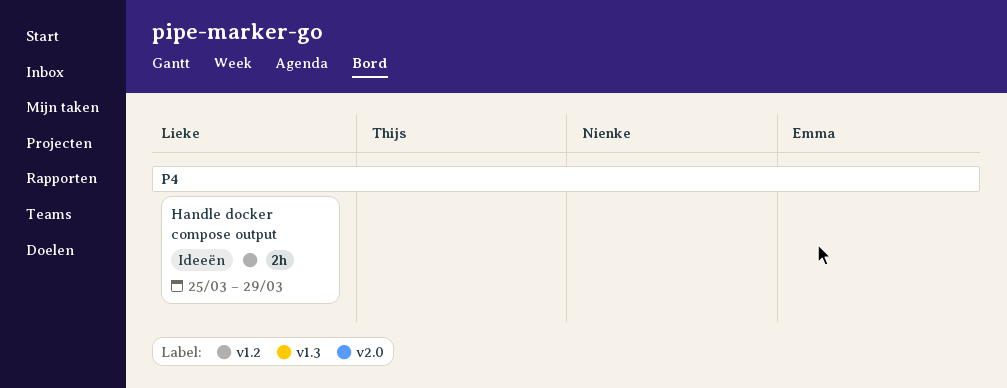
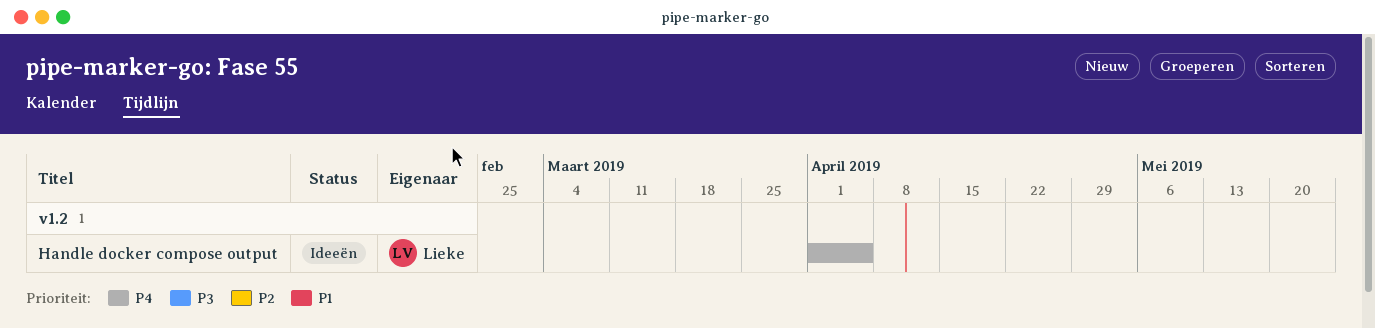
Handle docker compose output, start: Mar 25 -> Apr 1
Handle docker compose output, due: Mar 29 -> Apr 5

